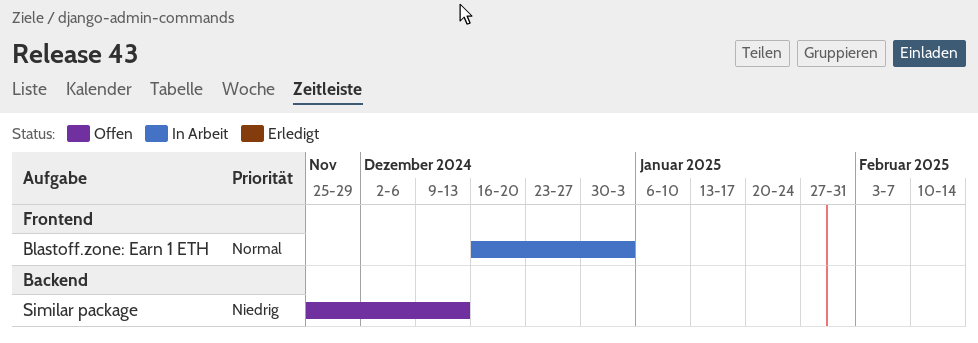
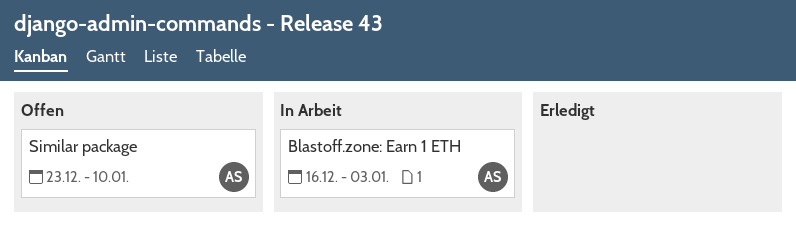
Similar package, start: Nov 25 -> Dec 23
Similar package, due: Dec 13 -> Jan 10

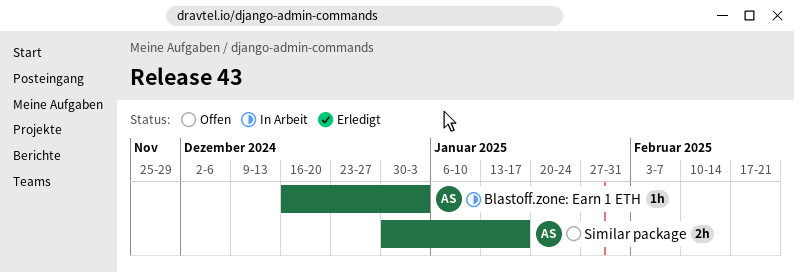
Similar package, start: Dec 23 -> Dec 30
Similar package, due: Jan 10 -> Jan 17

